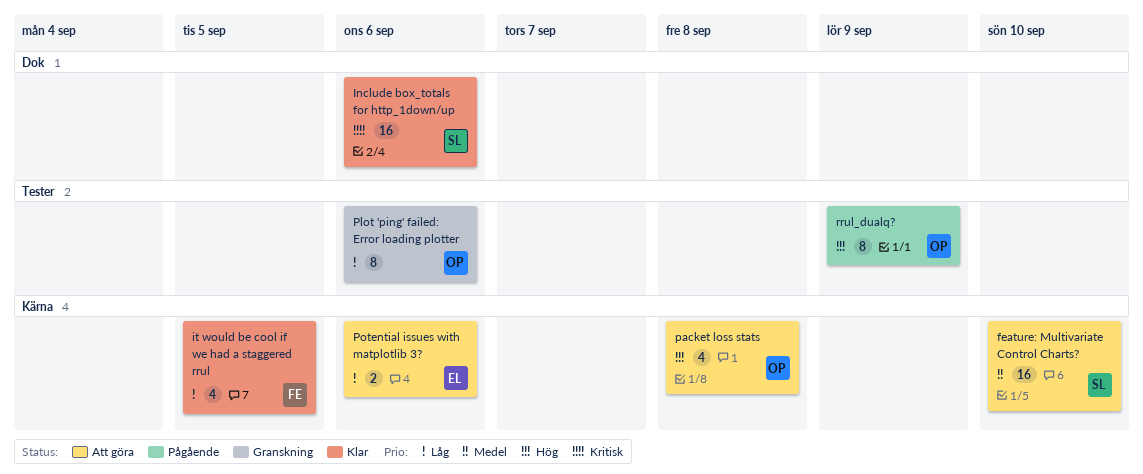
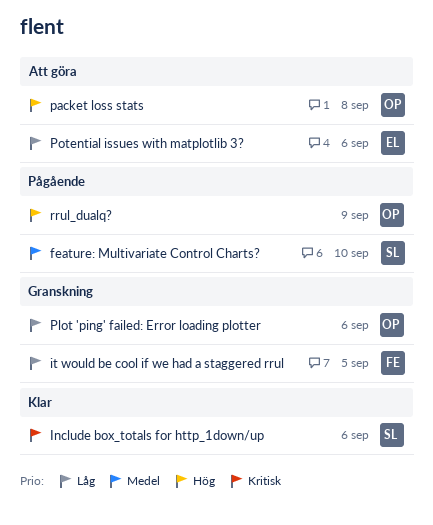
feature: Multivariate Control Charts?, status: Att göra -> Pågående
it would be cool if we had a staggered rrul, status: Klar -> Granskning

